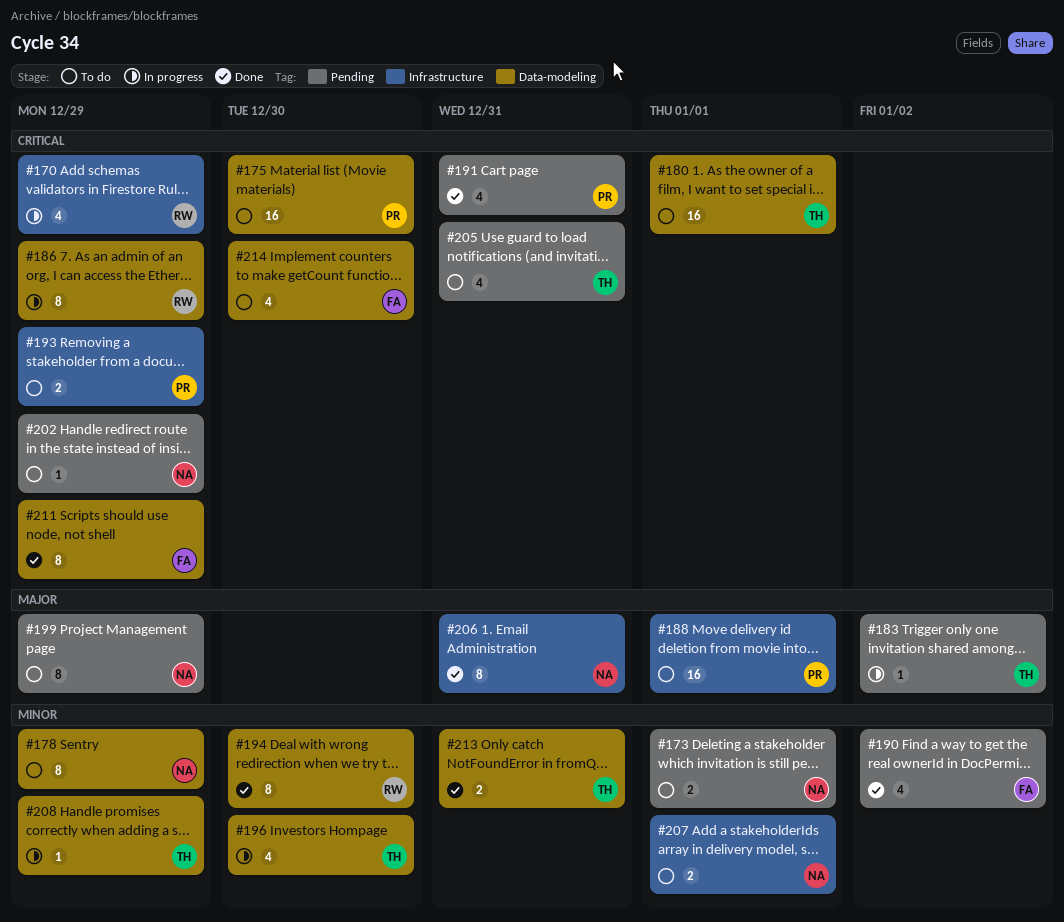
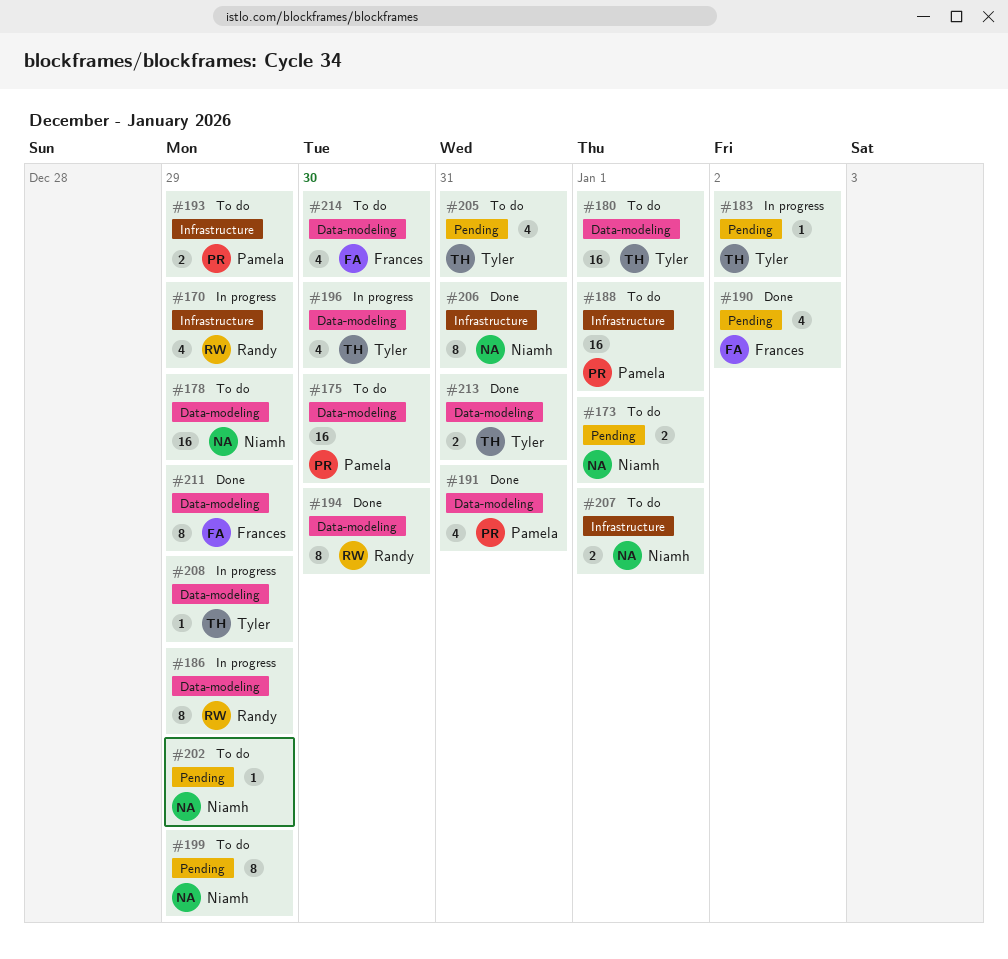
#178, estimate: 8 -> 16
#191, label: Pending -> Data-modeling

